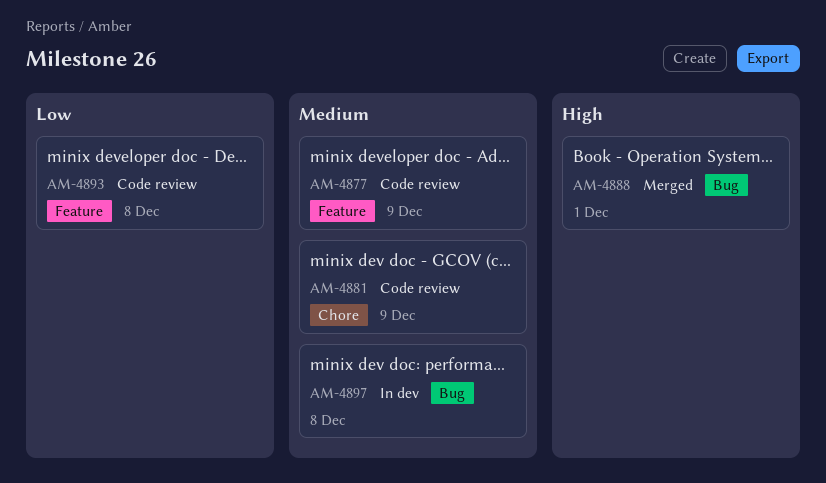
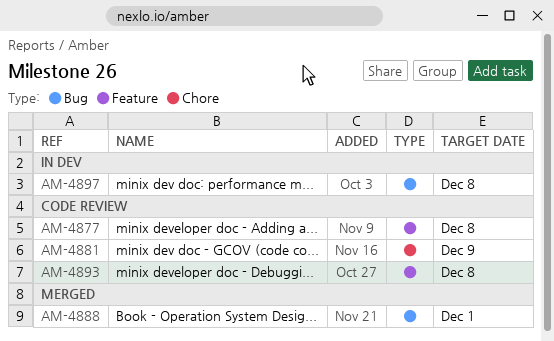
AM-4877, due: Dec 9 -> Dec 8

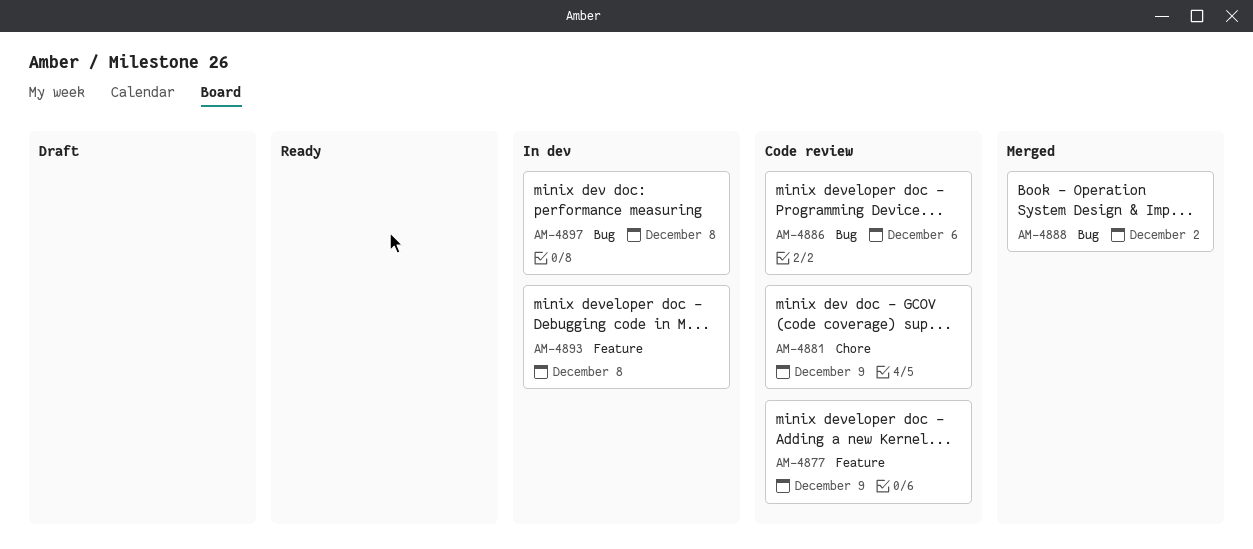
AM-4877, due: Dec 8 -> Dec 9
AM-4886: none -> present
AM-4888, due: Dec 1 -> Dec 2
AM-4893, status: Code review -> In dev

